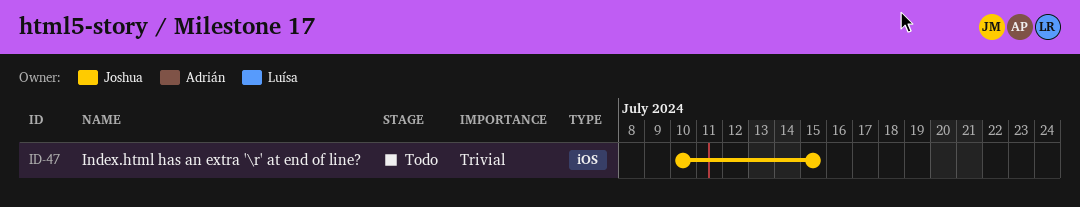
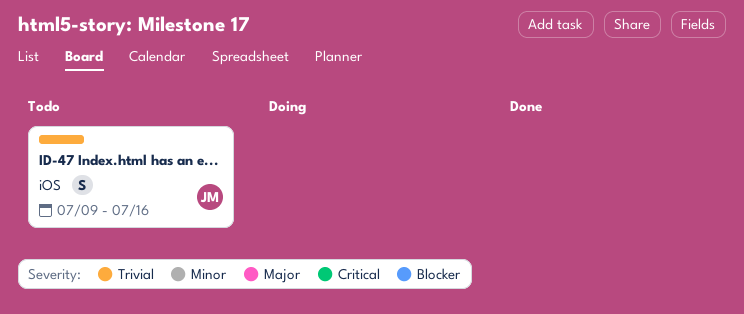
ID-47, start: Jul 10 -> Jul 9
ID-47, due: Jul 15 -> Jul 16

